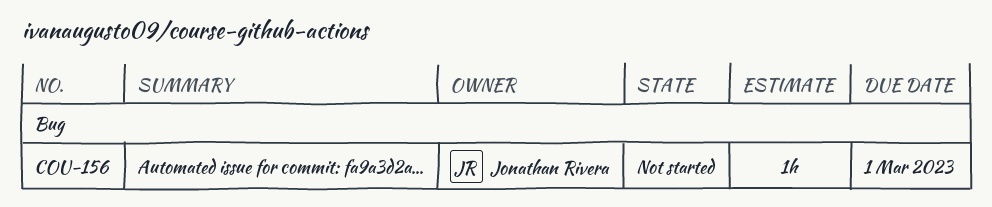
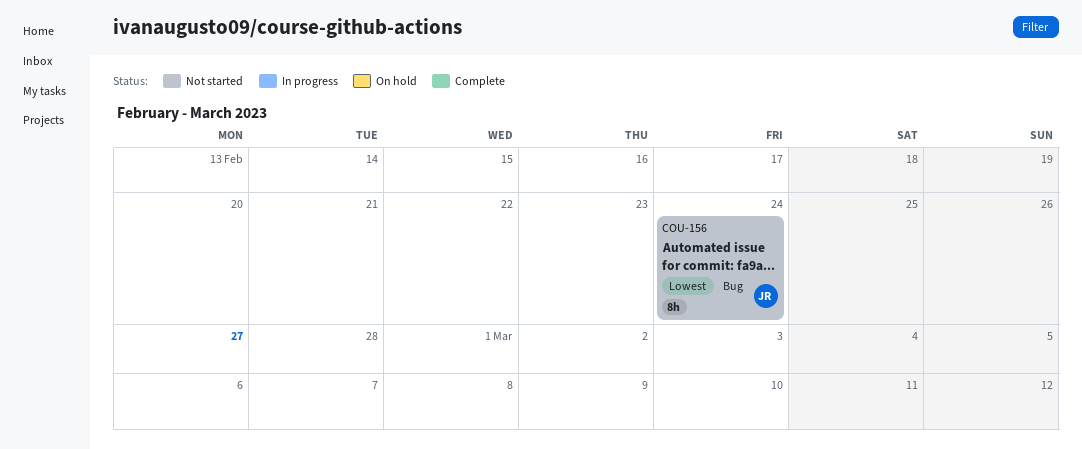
COU-156, estimate: 1h -> 8h
COU-156, due: Mar 1 -> Feb 24

